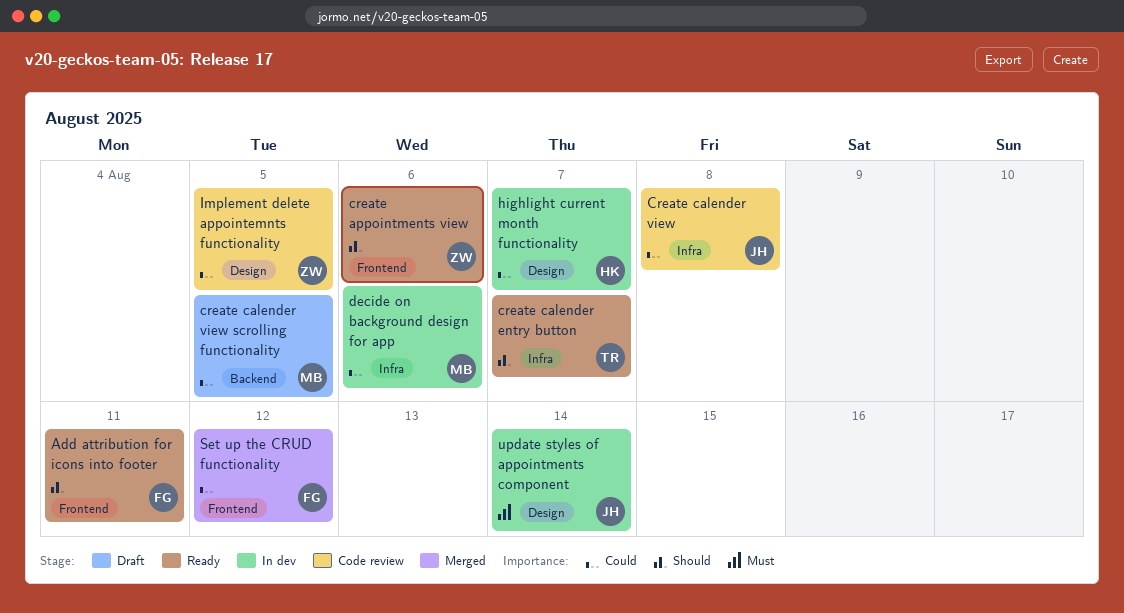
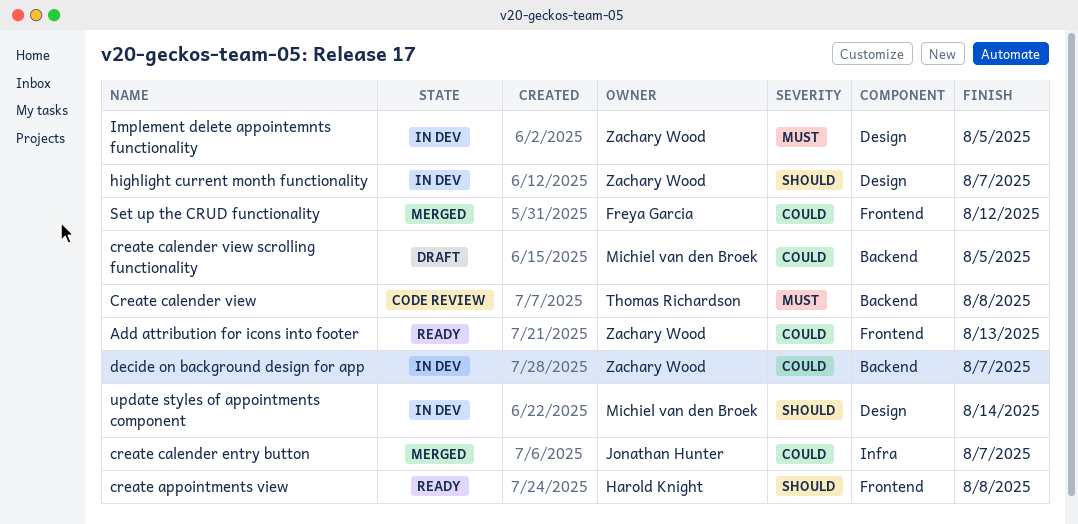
Add attribution for icons into footer, owner: Freya Garcia -> Zachary Wood
Add attribution for icons into footer, priority: Should -> Could
Add attribution for icons into footer, due: Aug 11 -> Aug 13
create appointments view, owner: Zachary Wood -> Harold Knight
create appointments view, due: Aug 6 -> Aug 8
create calender entry button, status: Ready -> Merged
create calender entry button, owner: Thomas Richardson -> Jonathan Hunter
create calender entry button, priority: Should -> Could
Create calender view, owner: Jonathan Hunter -> Thomas Richardson
Create calender view, priority: Could -> Must
Create calender view, label: Infra -> Backend
decide on background design for app, owner: Michiel van den Broek -> Zachary Wood
decide on background design for app, label: Infra -> Backend
decide on background design for app, due: Aug 6 -> Aug 7
highlight current month functionality, owner: Harold Knight -> Zachary Wood
highlight current month functionality, priority: Could -> Should
Implement delete appointemnts functionality, status: Code review -> In dev
Implement delete appointemnts functionality, priority: Could -> Must
update styles of appointments component, owner: Jonathan Hunter -> Michiel van den Broek
update styles of appointments component, priority: Must -> Should

